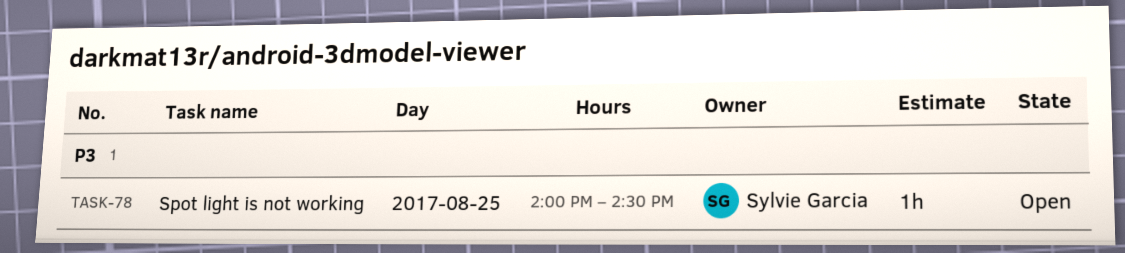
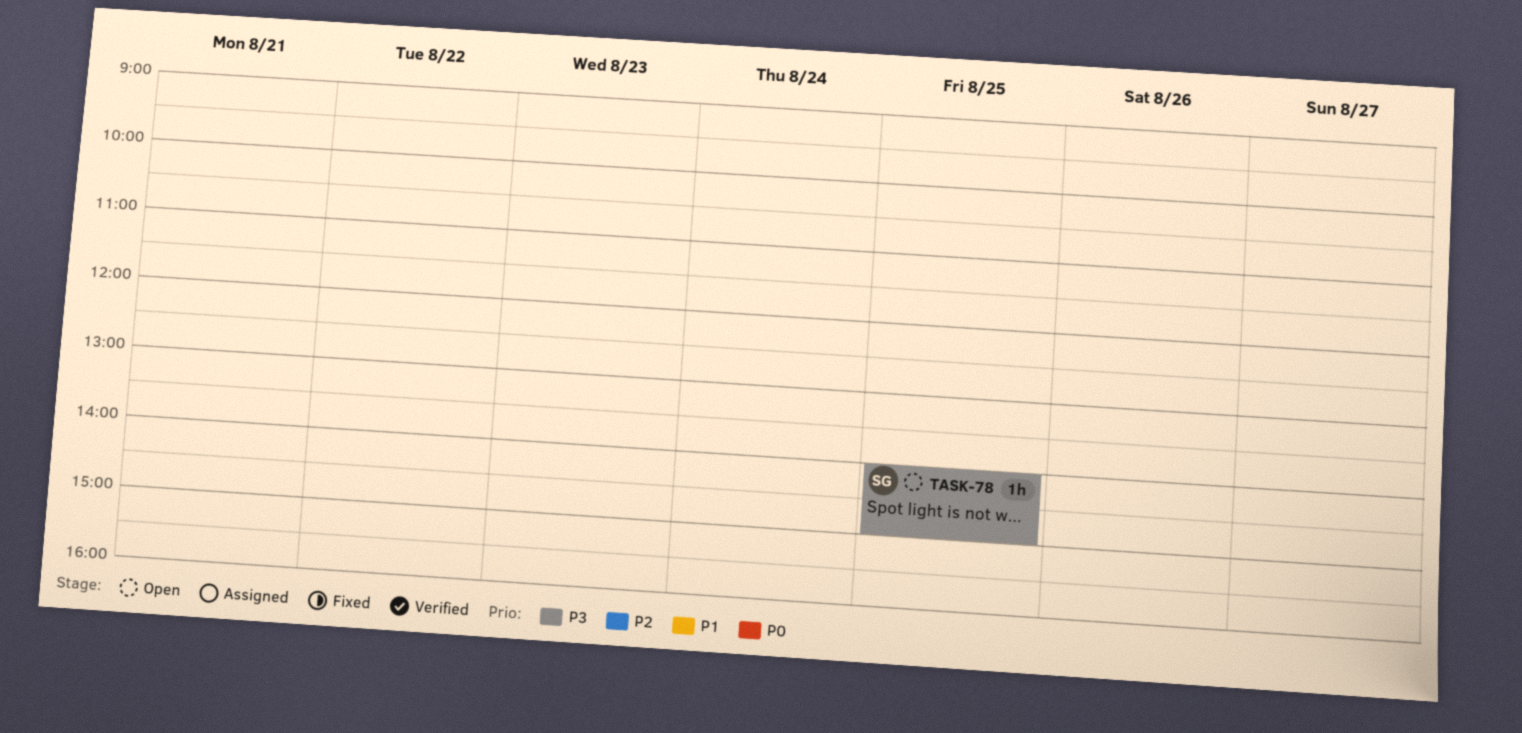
TASK-78, ends: 14:30 -> 15:00

